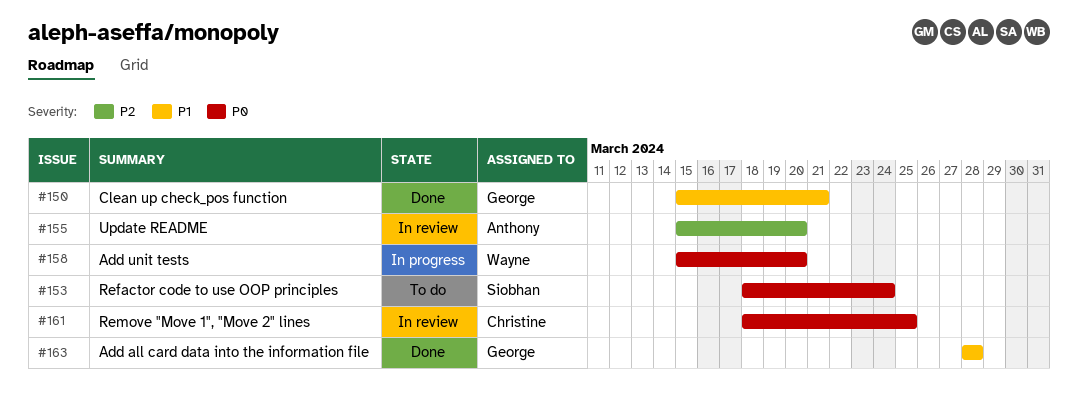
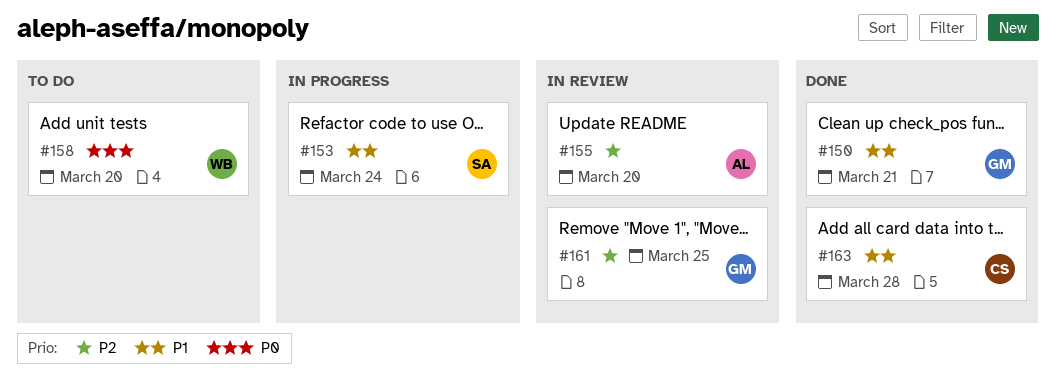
#153, status: To do -> In progress
#153, priority: P0 -> P1
#158, status: In progress -> To do
#161, owner: Christine -> George
#161, priority: P0 -> P2
#163, owner: George -> Christine

